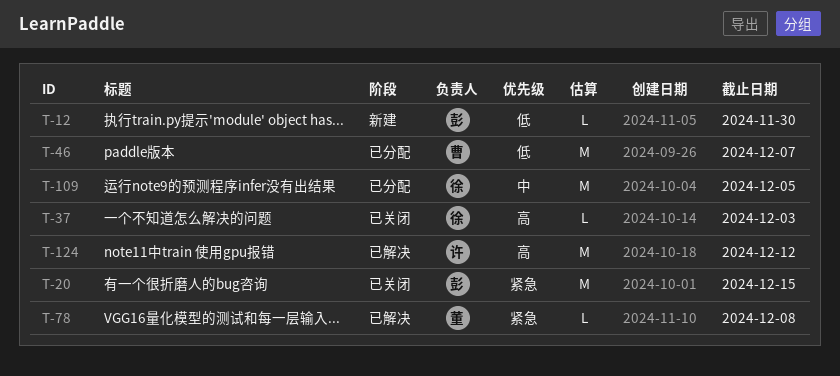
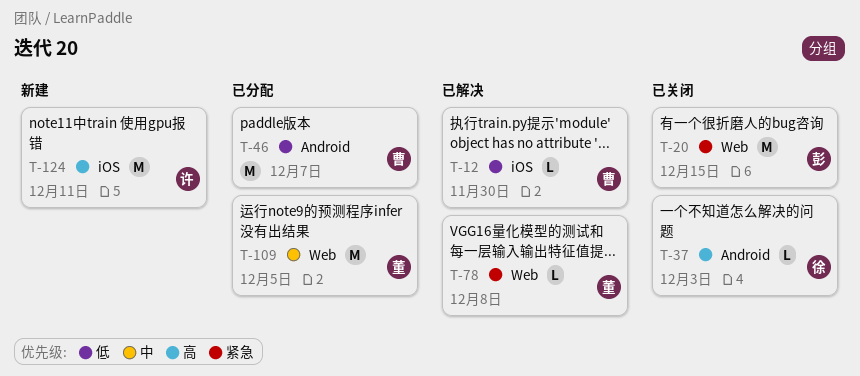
T-12, status: 新建 -> 已解决
T-12, owner: 彭 -> 曹
T-109, owner: 徐 -> 董
T-124, status: 已解决 -> 新建
T-124, due: Dec 12 -> Dec 11

